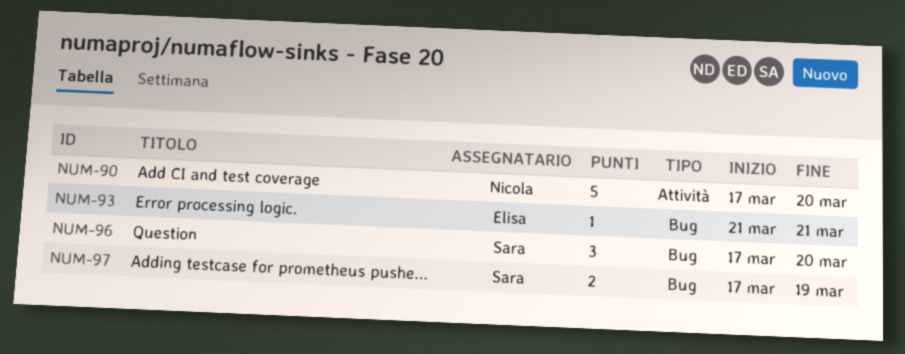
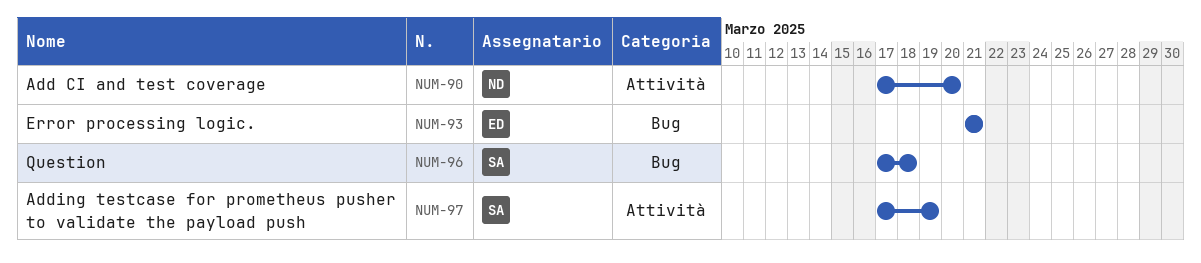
NUM-96, due: Mar 20 -> Mar 18
NUM-97, label: Bug -> Attività

